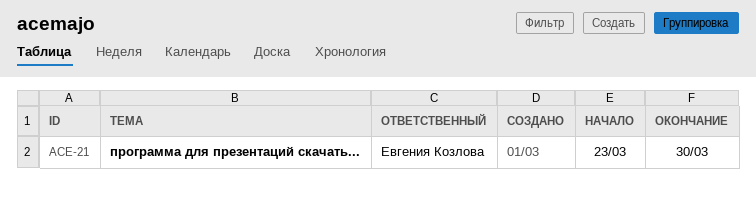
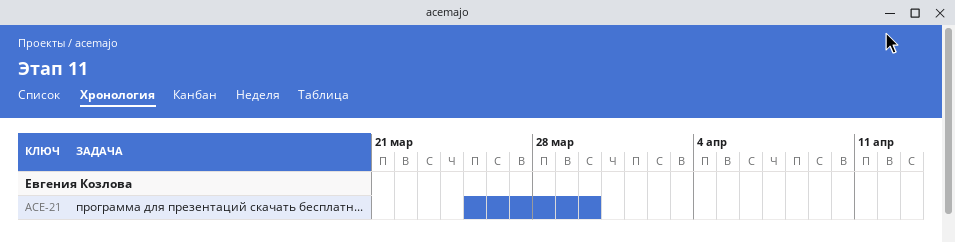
ACE-21, start: Mar 23 -> Mar 25

